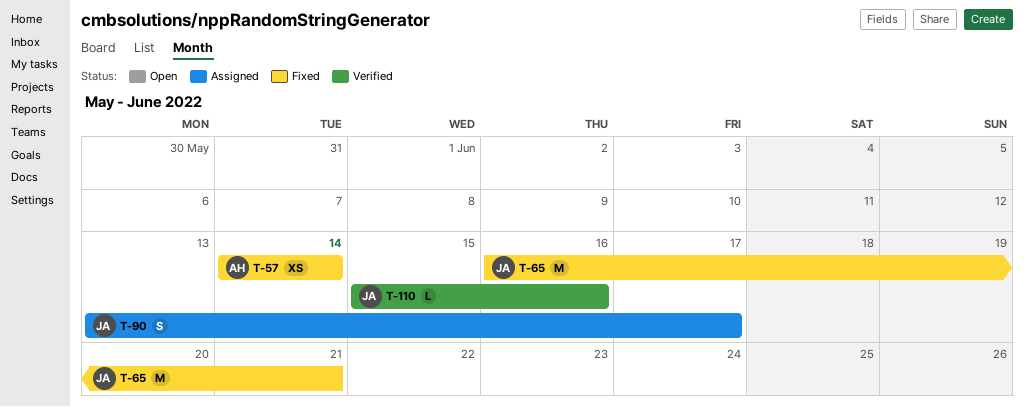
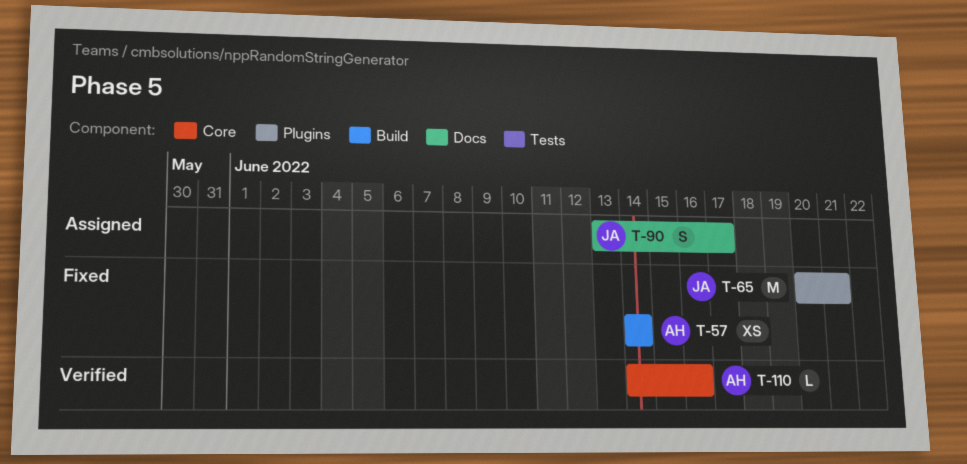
T-65, start: Jun 16 -> Jun 20
T-110, owner: JA -> AH
T-110, start: Jun 15 -> Jun 14

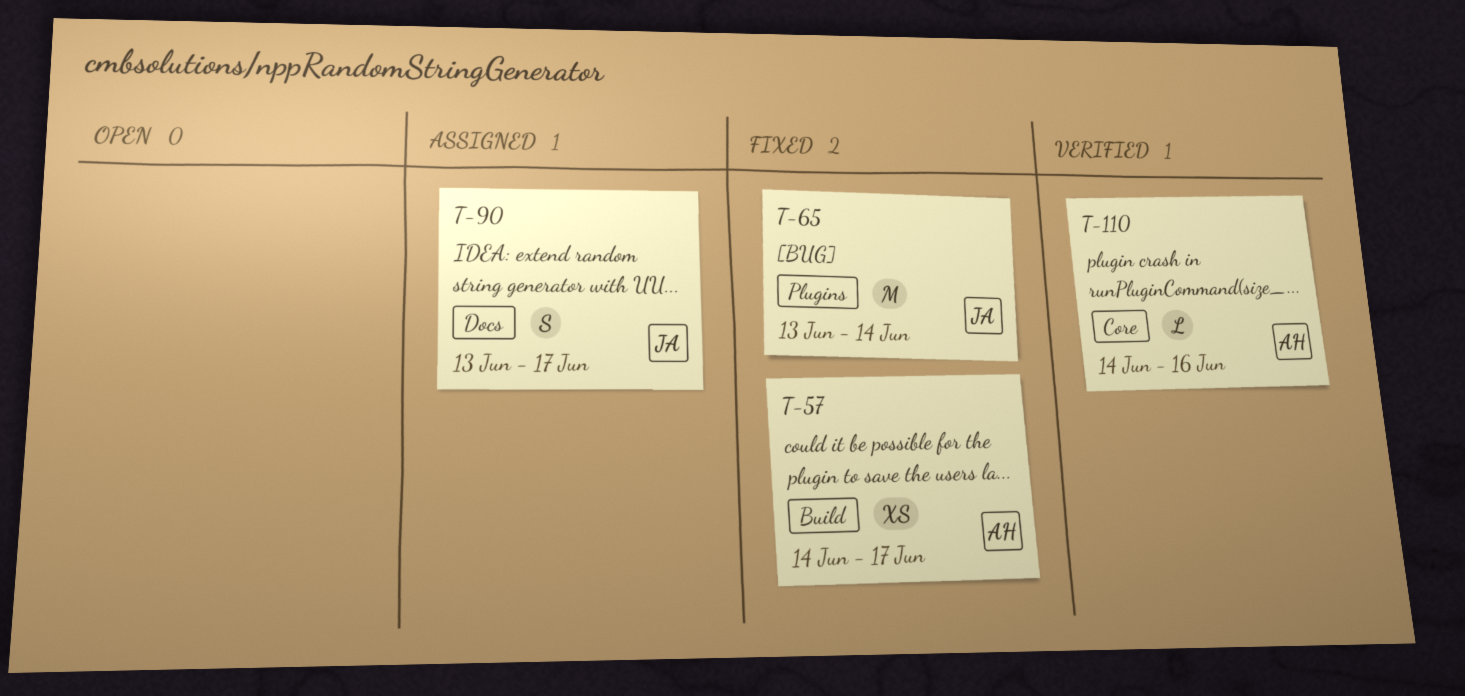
T-57, due: Jun 14 -> Jun 17
T-65, start: Jun 20 -> Jun 13
T-65, due: Jun 21 -> Jun 14

